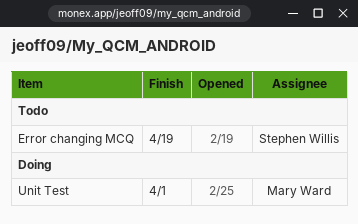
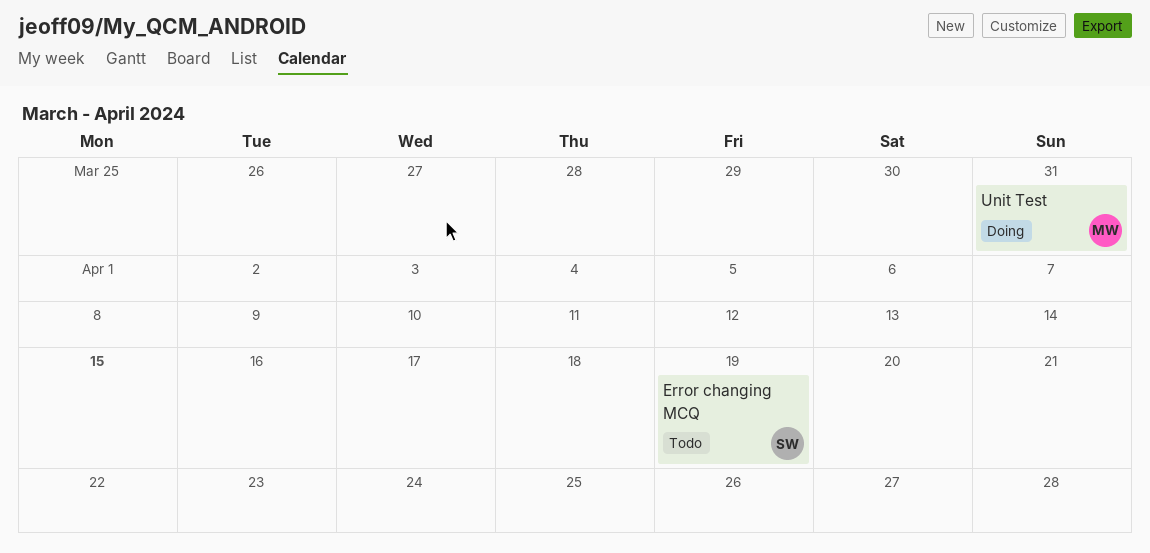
Unit Test, due: Apr 1 -> Mar 31

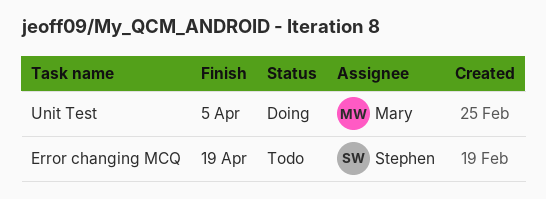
Unit Test, due: Mar 31 -> Apr 5

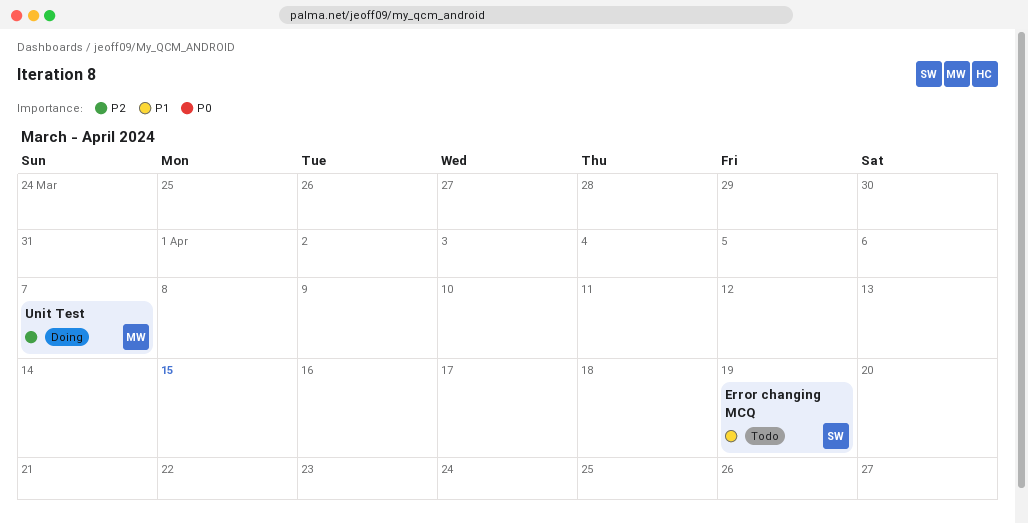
Unit Test, due: Apr 5 -> Apr 7

